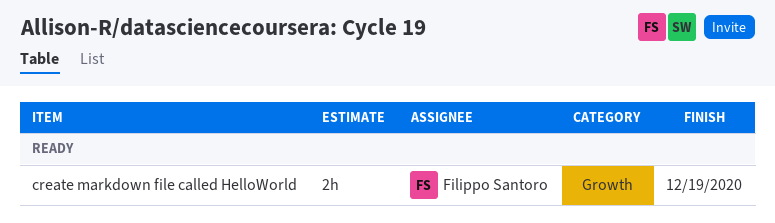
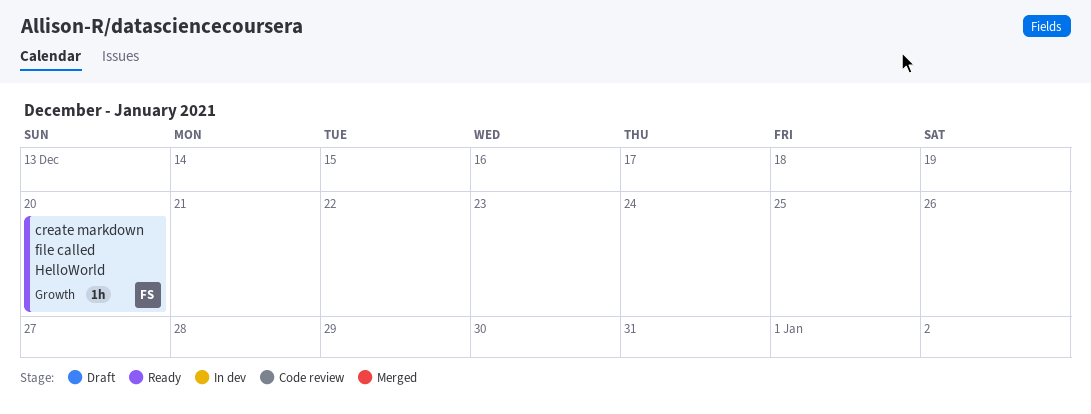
create markdown file called HelloWorld, estimate: 2h -> 1h
create markdown file called HelloWorld, due: Dec 19 -> Dec 20

